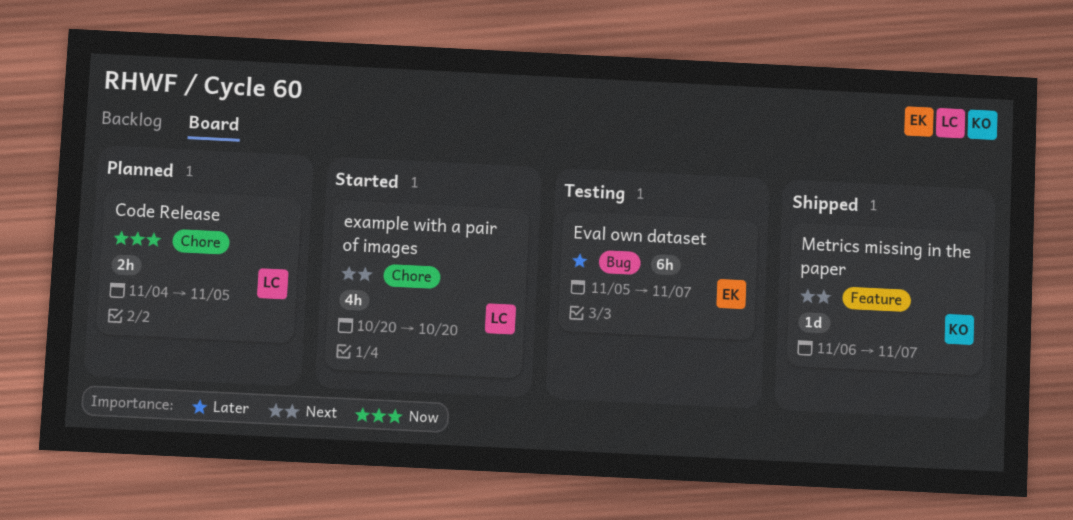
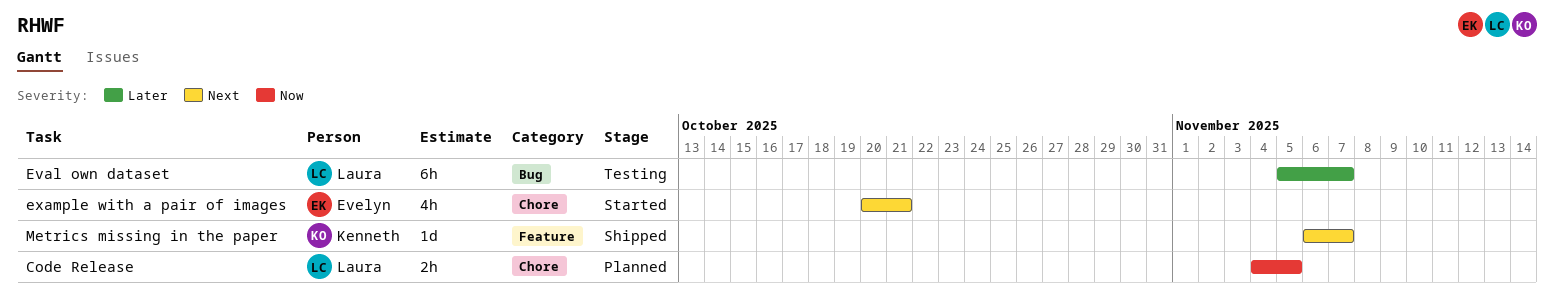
Eval own dataset, owner: Evelyn -> Laura
example with a pair of images, owner: Laura -> Evelyn
example with a pair of images, due: Oct 20 -> Oct 21

